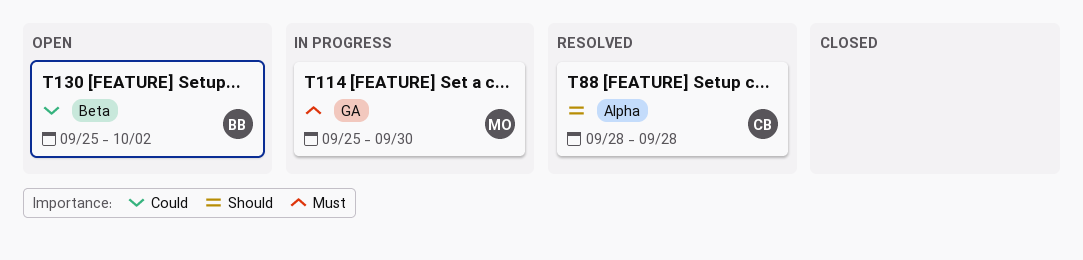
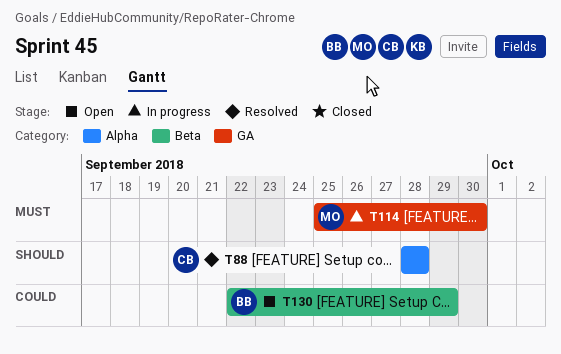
T130, start: Sep 25 -> Sep 22
T130, due: Oct 2 -> Sep 29

